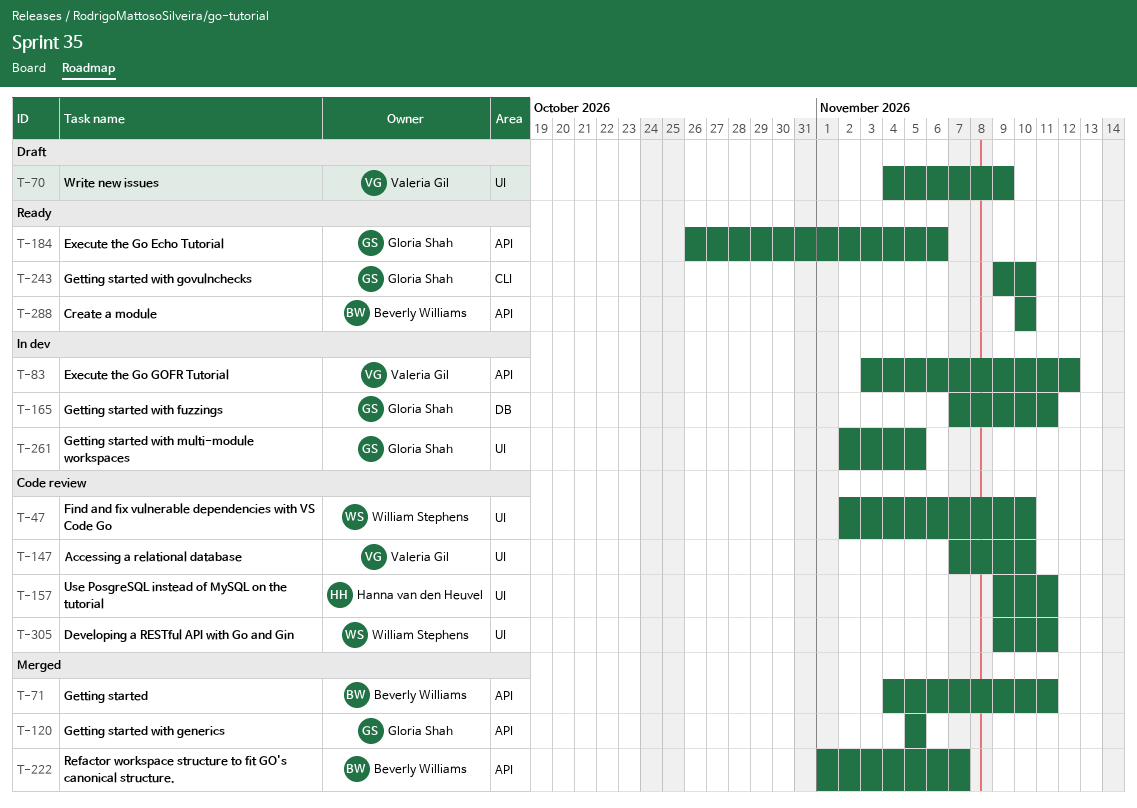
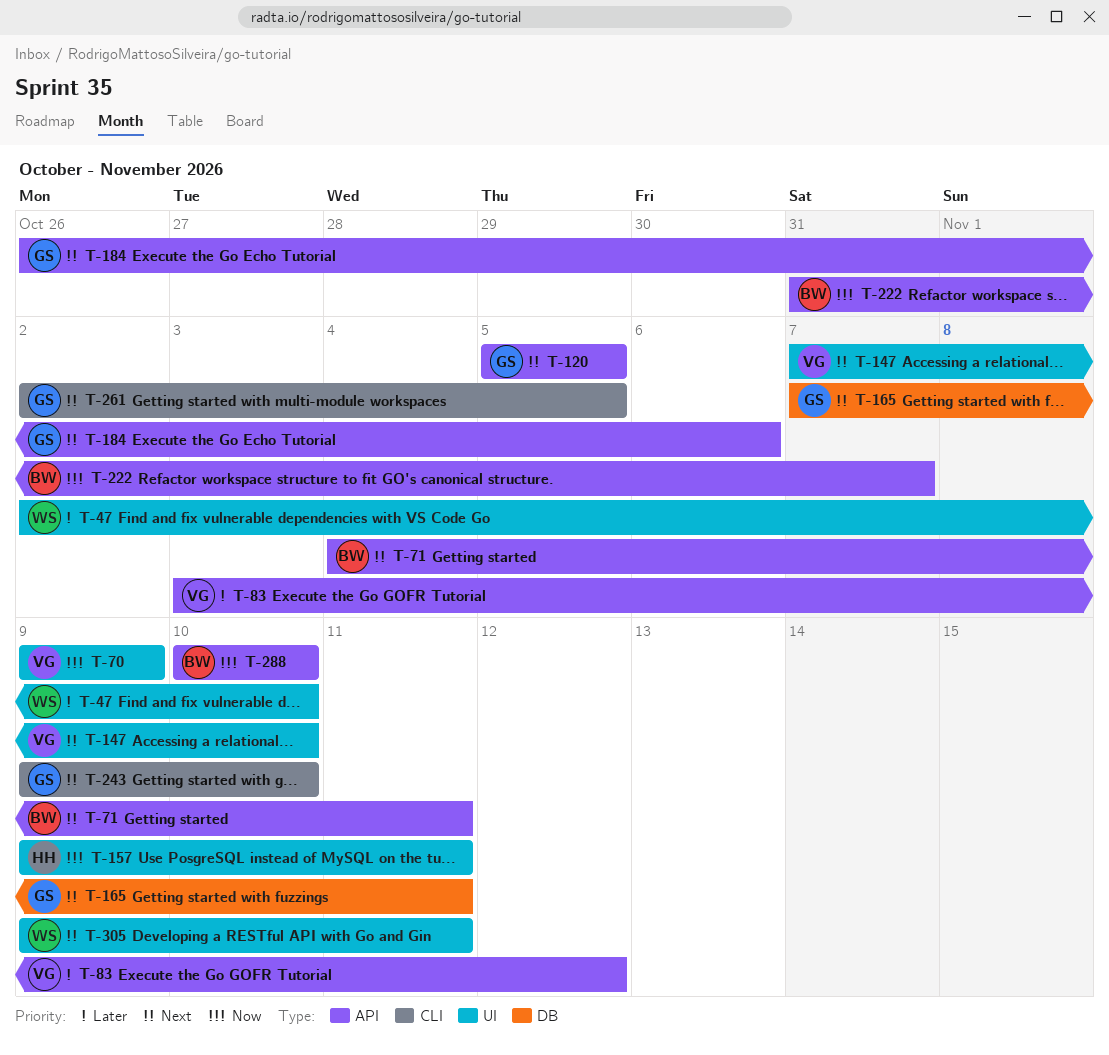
T-70, start: Nov 4 -> Nov 9
T-222, start: Nov 1 -> Oct 31
T-261, label: UI -> CLI

